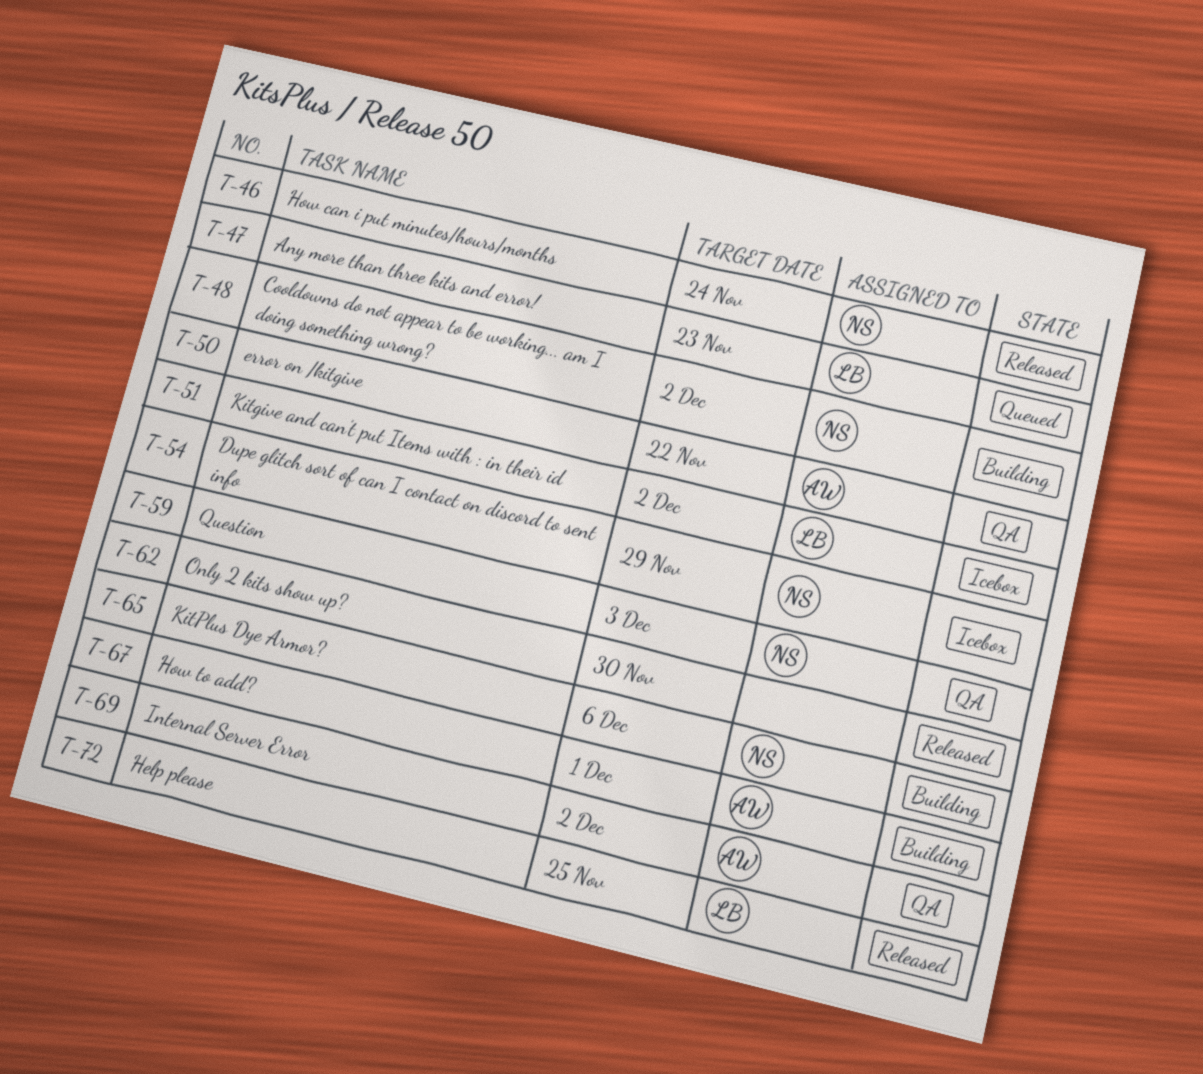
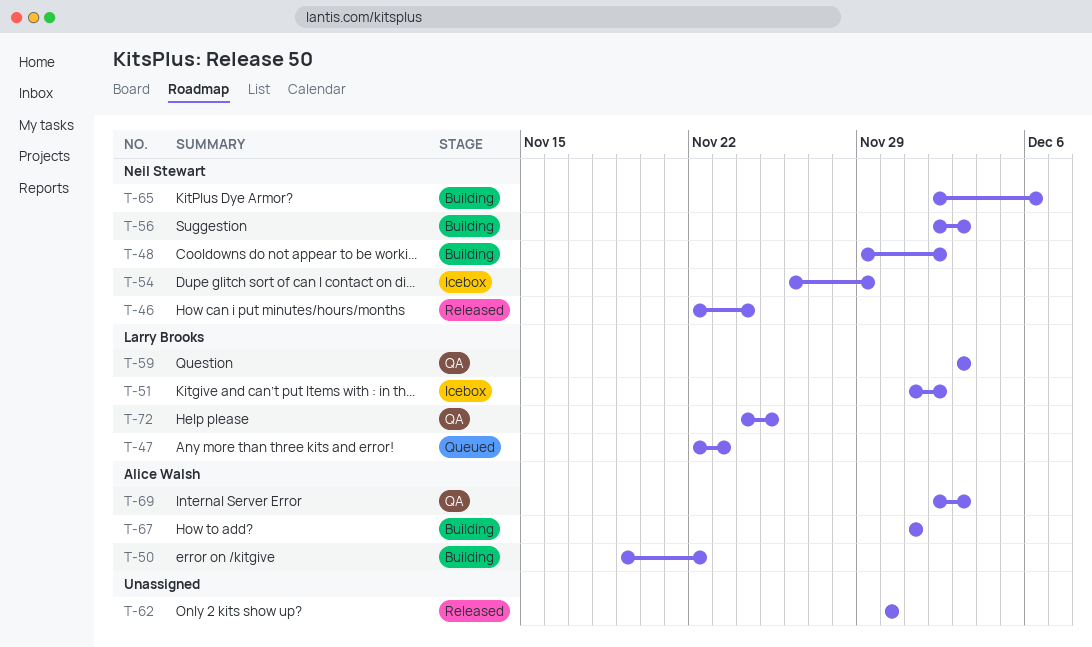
T-50, status: QA -> Building
T-56: none -> present
T-59, owner: Neil Stewart -> Larry Brooks
T-69, due: Dec 2 -> Dec 3
T-72, status: Released -> QA

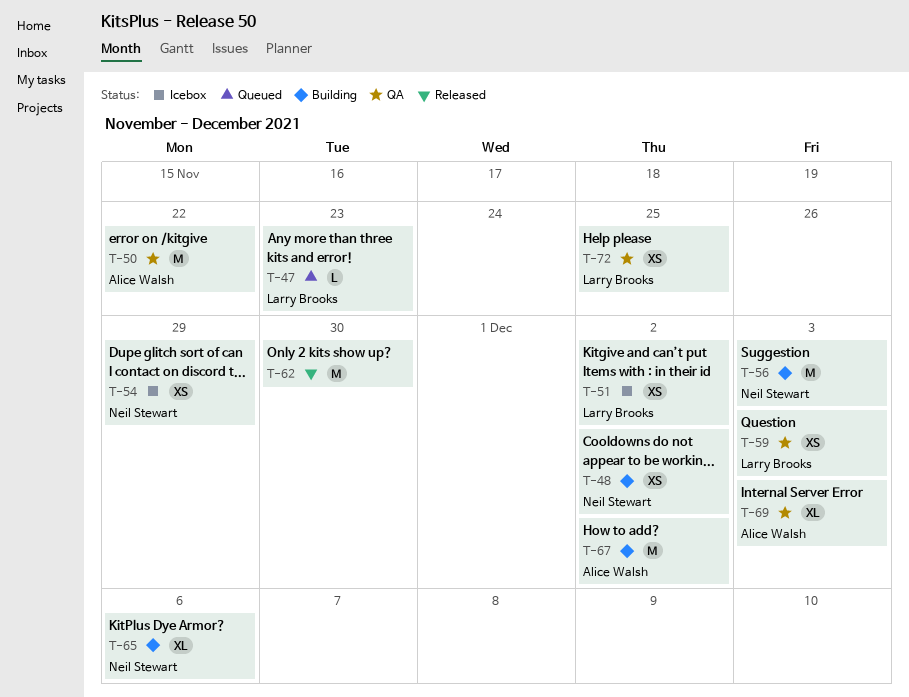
T-46: present -> none
T-50, status: Building -> QA
T-67, due: Dec 1 -> Dec 2

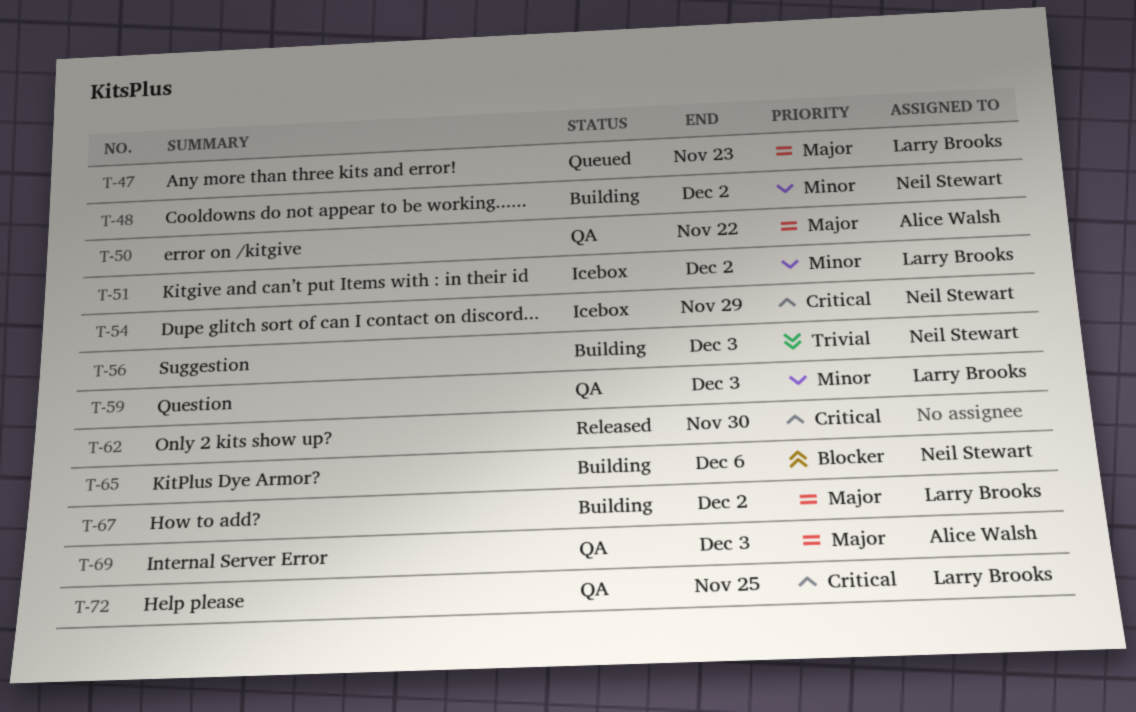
T-67, owner: Alice Walsh -> Larry Brooks

